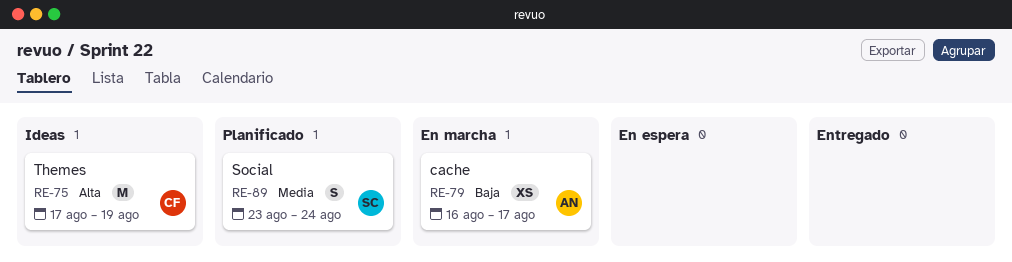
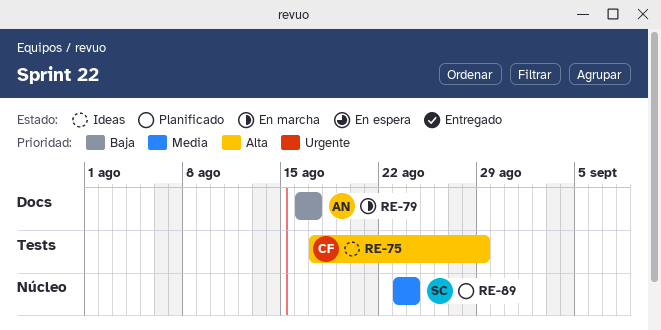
RE-75, due: Aug 19 -> Aug 29

